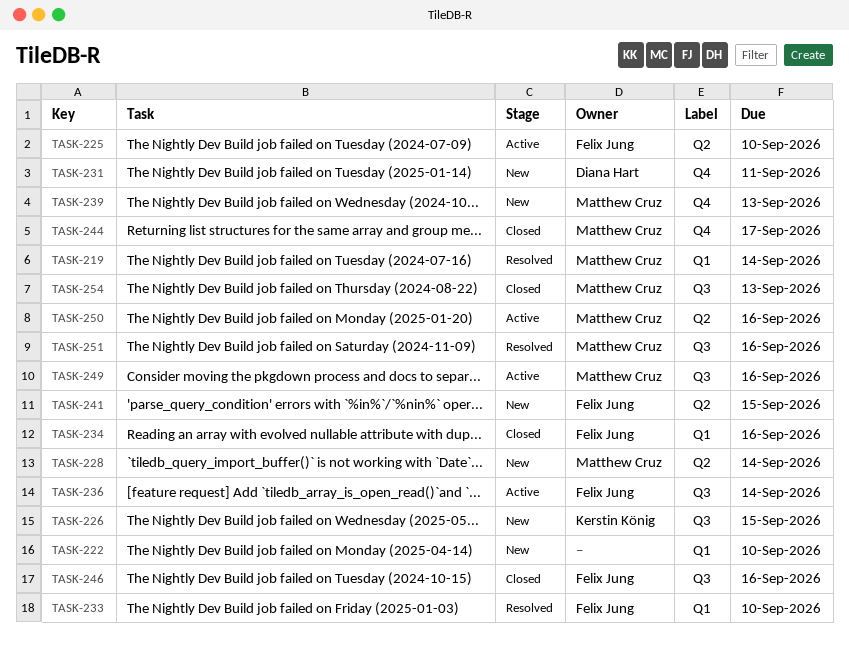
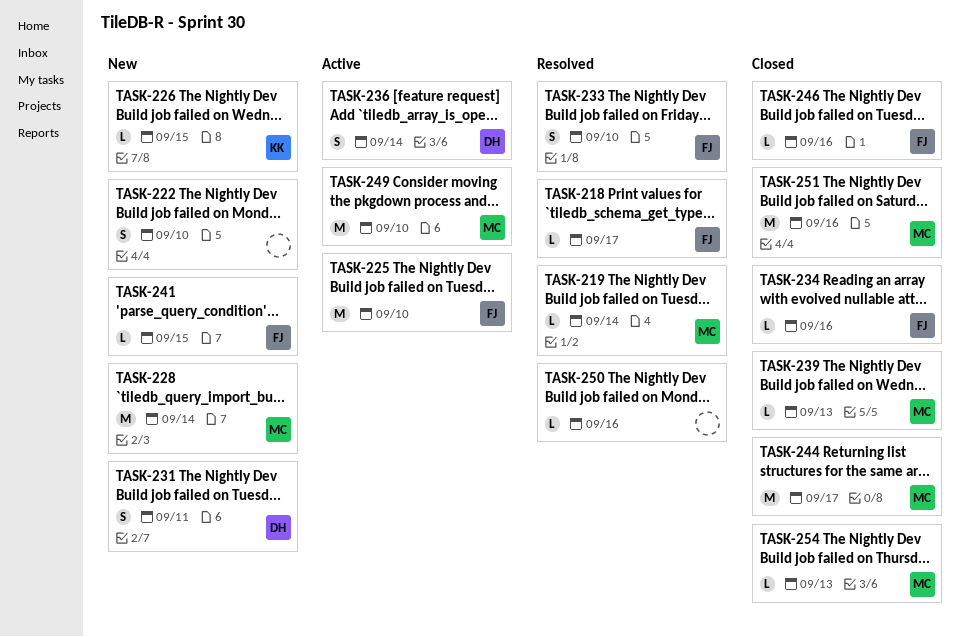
TASK-218: none -> present
TASK-236, owner: Felix Jung -> Diana Hart
TASK-239, status: New -> Closed
TASK-249, due: Sep 16 -> Sep 10
TASK-250, status: Active -> Resolved
TASK-250, owner: Matthew Cruz -> none
TASK-251, status: Resolved -> Closed

